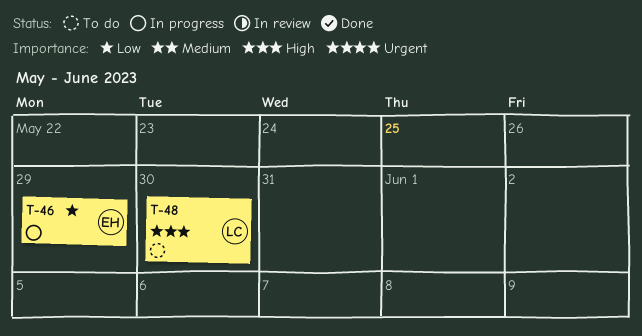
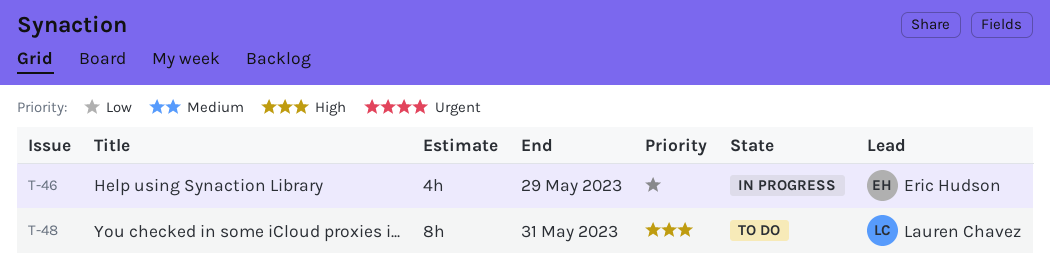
T-48, due: May 30 -> May 31

